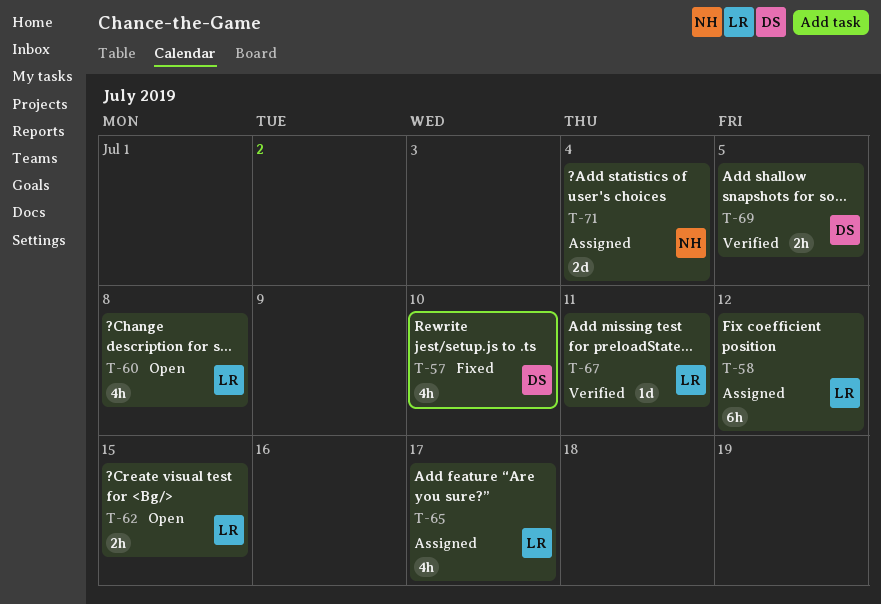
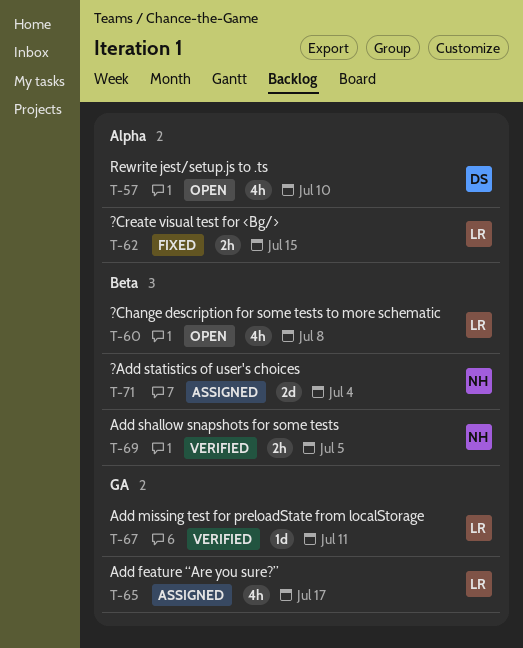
T-57, status: Fixed -> Open
T-58: present -> none
T-62, status: Open -> Fixed
T-69, owner: DS -> NH

